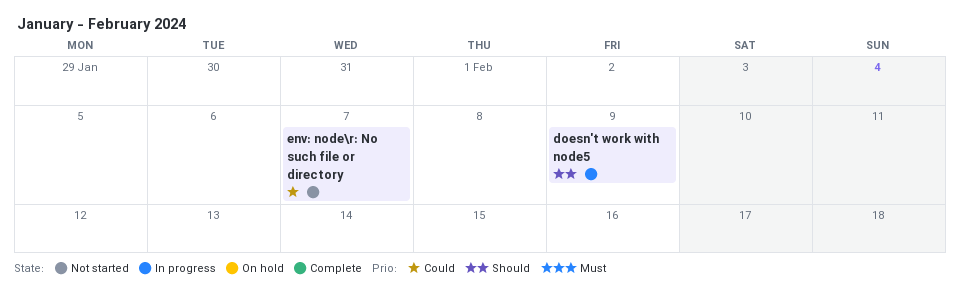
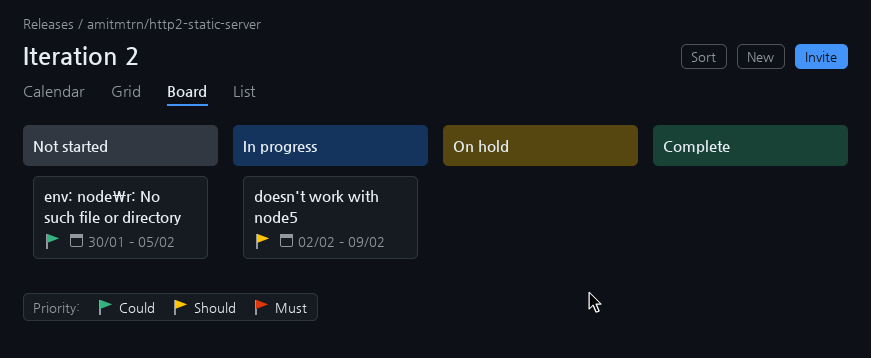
env: node\r: No such file or directory, due: Feb 7 -> Feb 5

